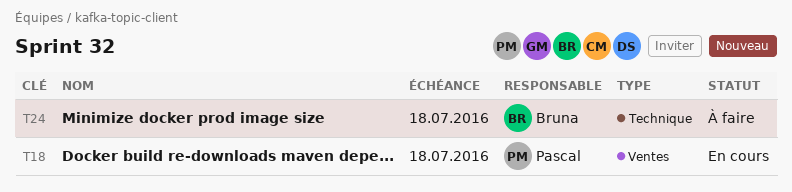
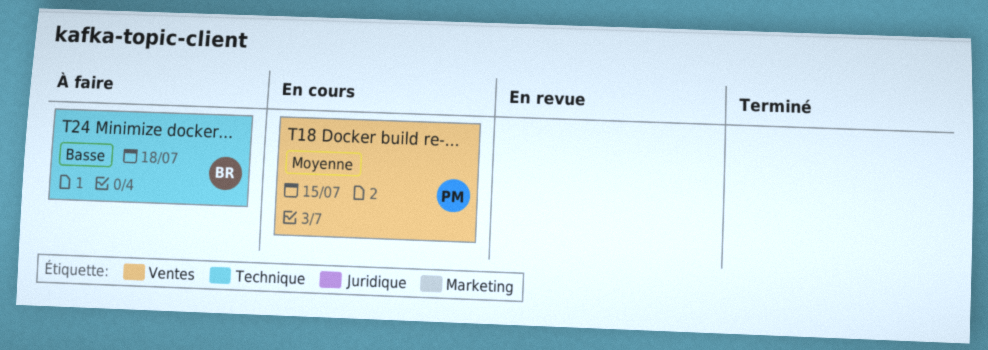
T18, due: Jul 18 -> Jul 15

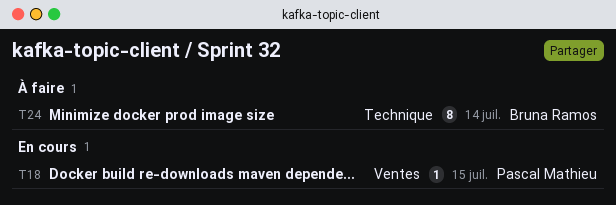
T24, due: Jul 18 -> Jul 14

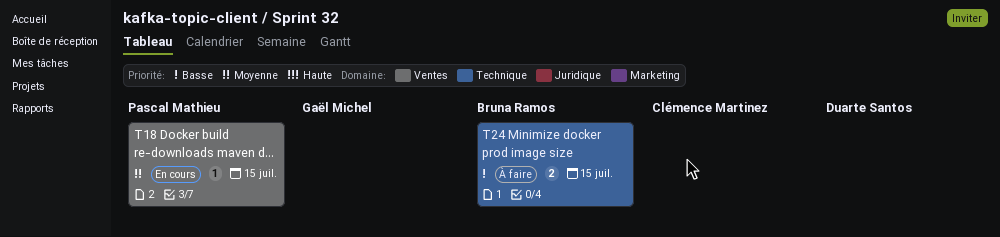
T24, estimate: 8 -> 2
T24, due: Jul 14 -> Jul 15

